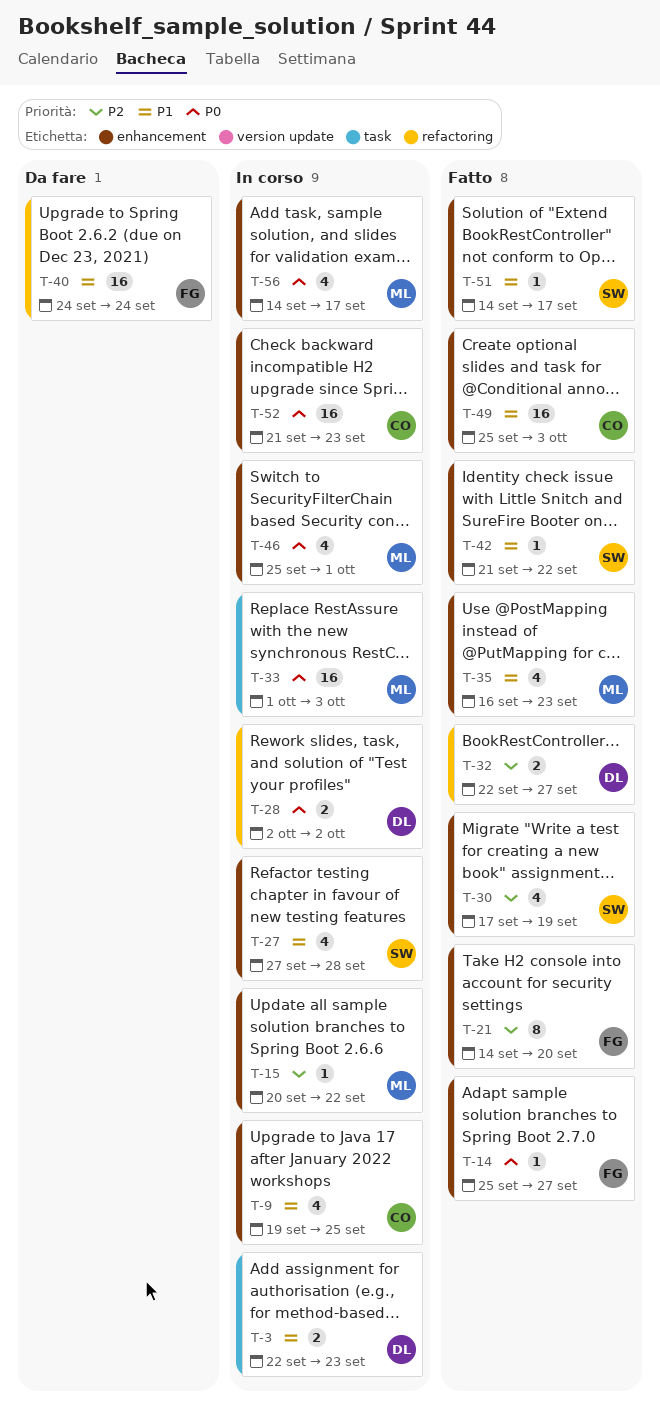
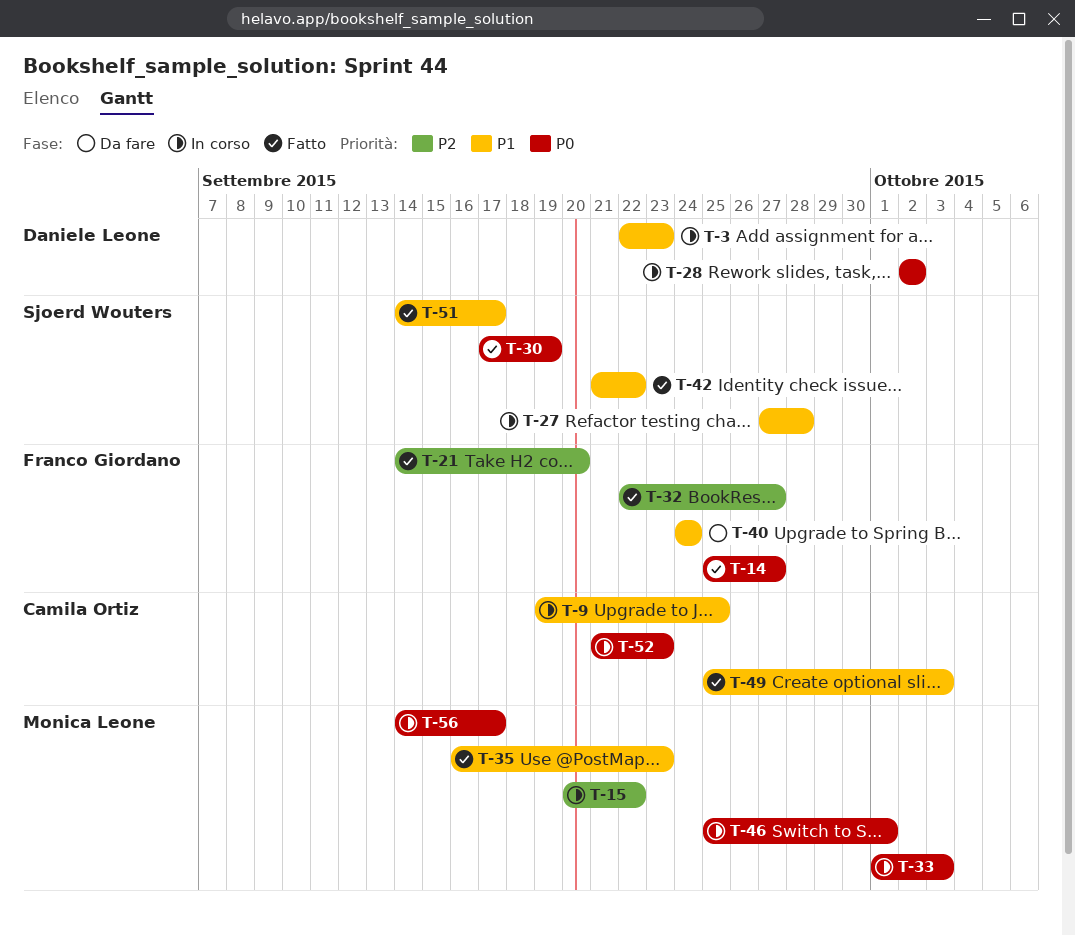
T-30, priority: P2 -> P0
T-32, owner: Daniele Leone -> Franco Giordano

